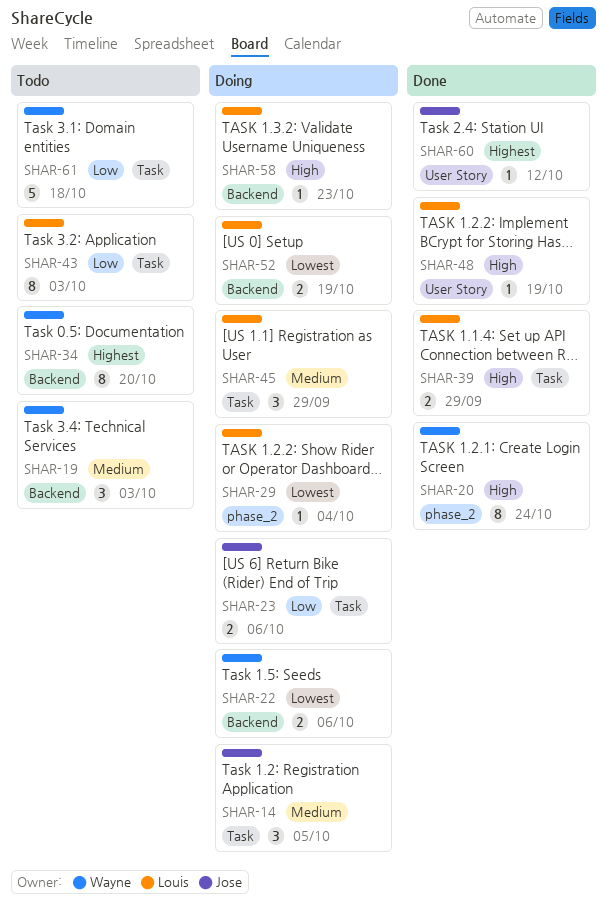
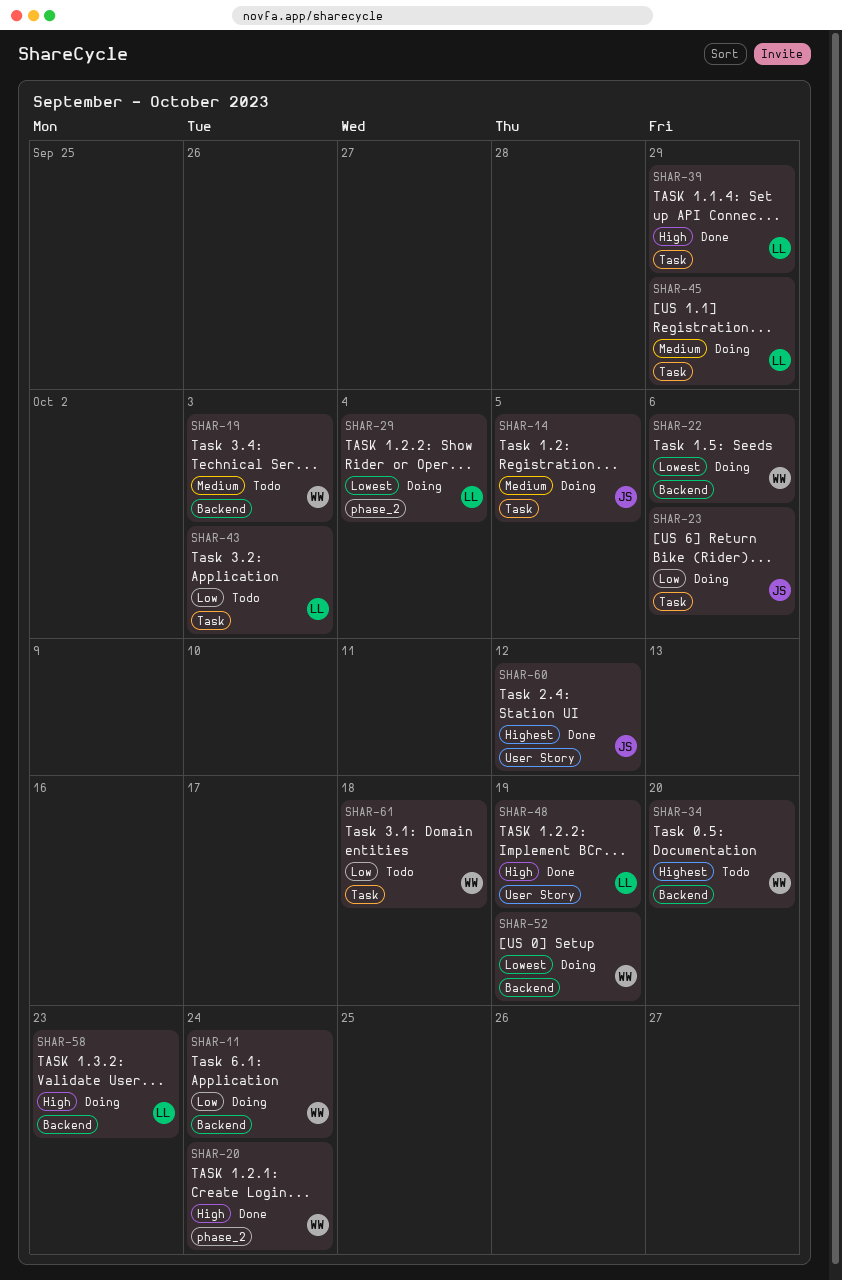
SHAR-11: none -> present
SHAR-52, owner: Louis -> Wayne

